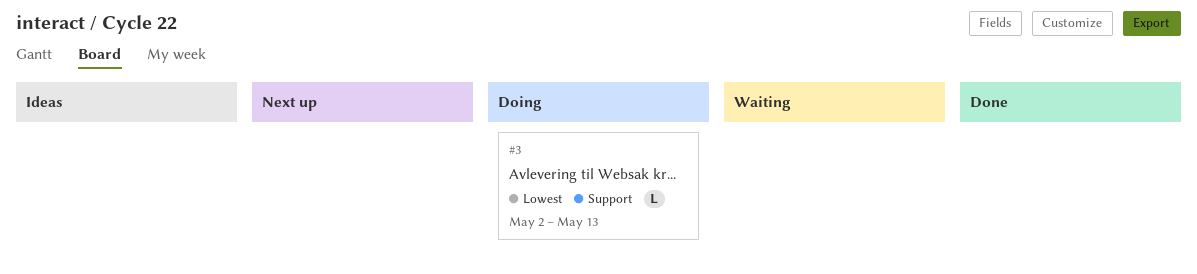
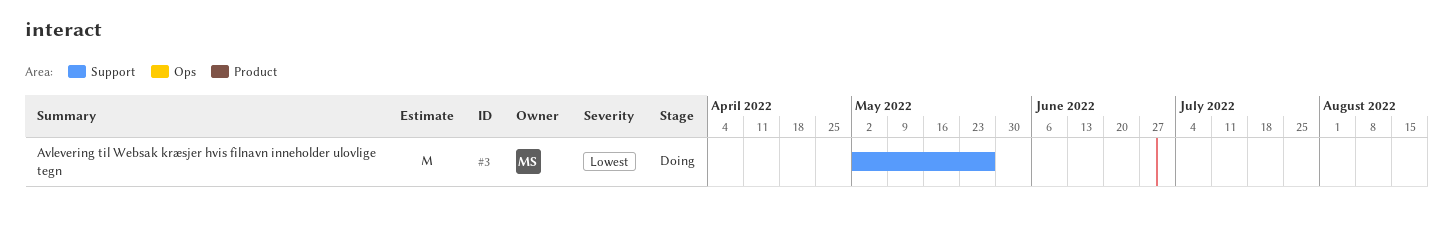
#3, estimate: L -> M
#3, due: May 13 -> May 27

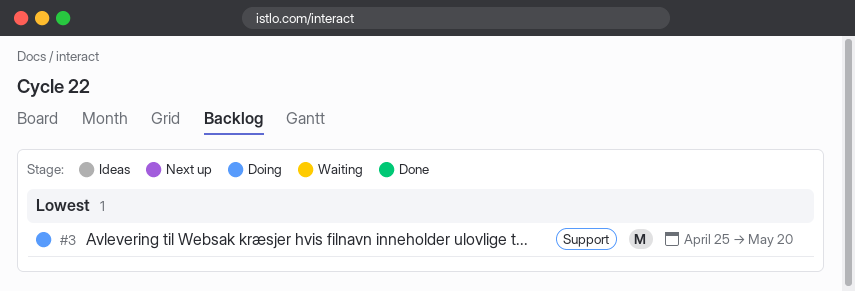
#3, start: May 2 -> Apr 25
#3, due: May 27 -> May 20

